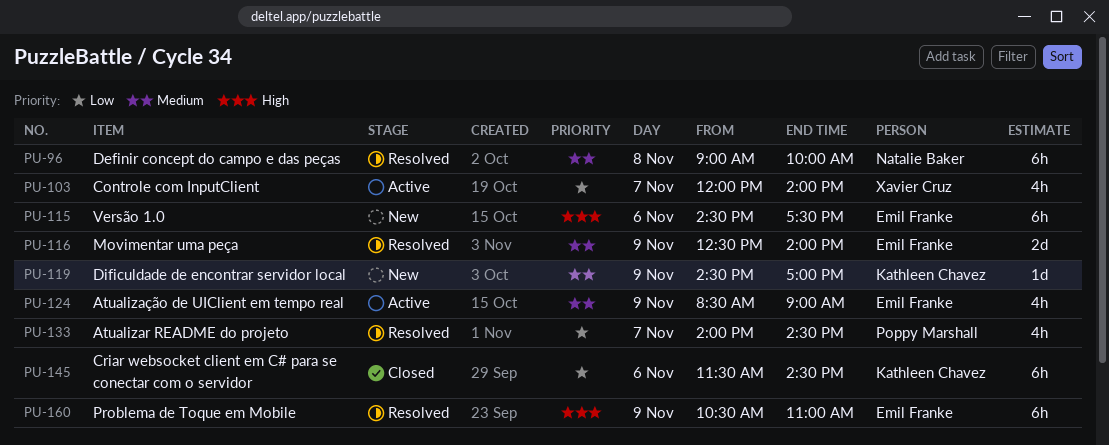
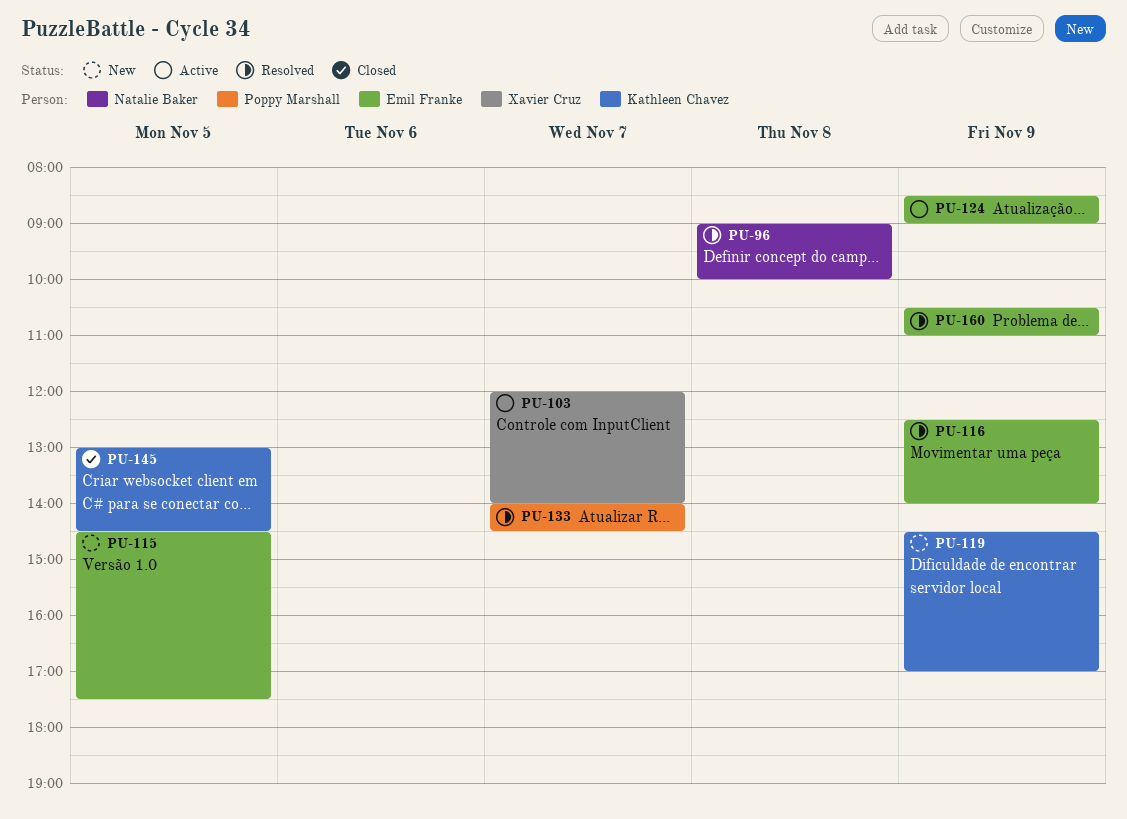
PU-115, day: Nov 6 -> Nov 5
PU-145, day: Nov 6 -> Nov 5
PU-145, begins: 11:30 -> 13:00

